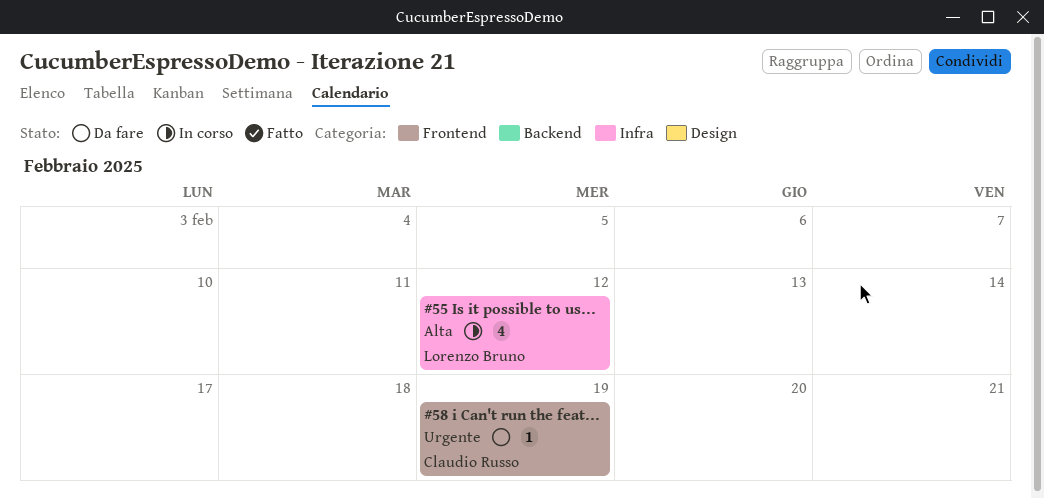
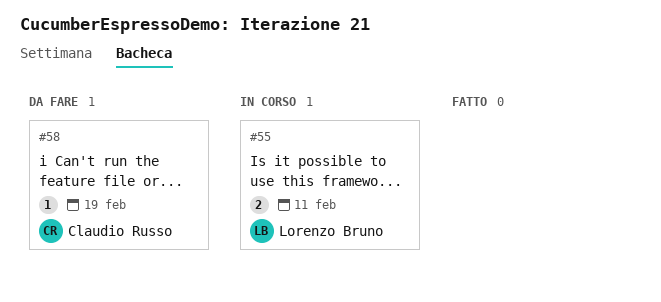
#55, estimate: 4 -> 2
#55, due: Feb 12 -> Feb 11

